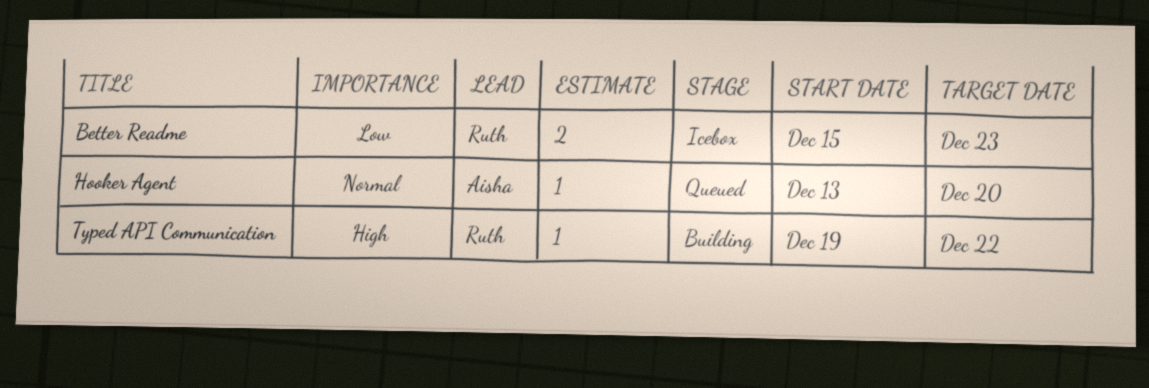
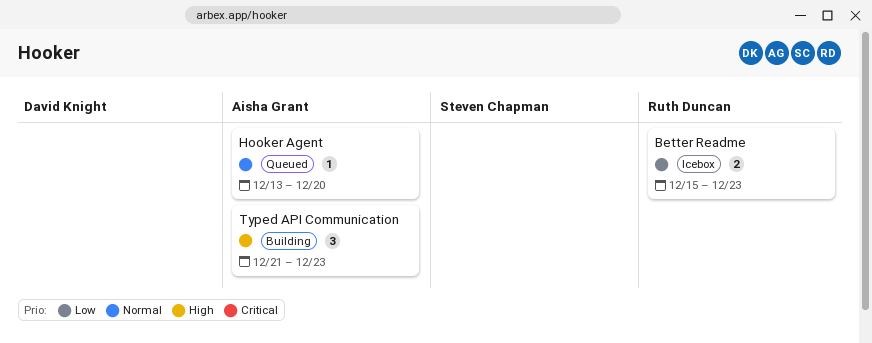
Typed API Communication, owner: Ruth Duncan -> Aisha Grant
Typed API Communication, estimate: 1 -> 3
Typed API Communication, start: Dec 19 -> Dec 21
Typed API Communication, due: Dec 22 -> Dec 23

